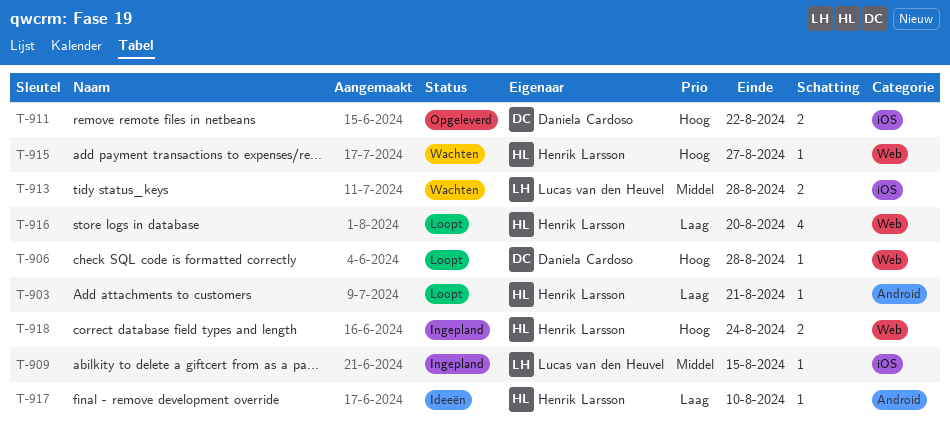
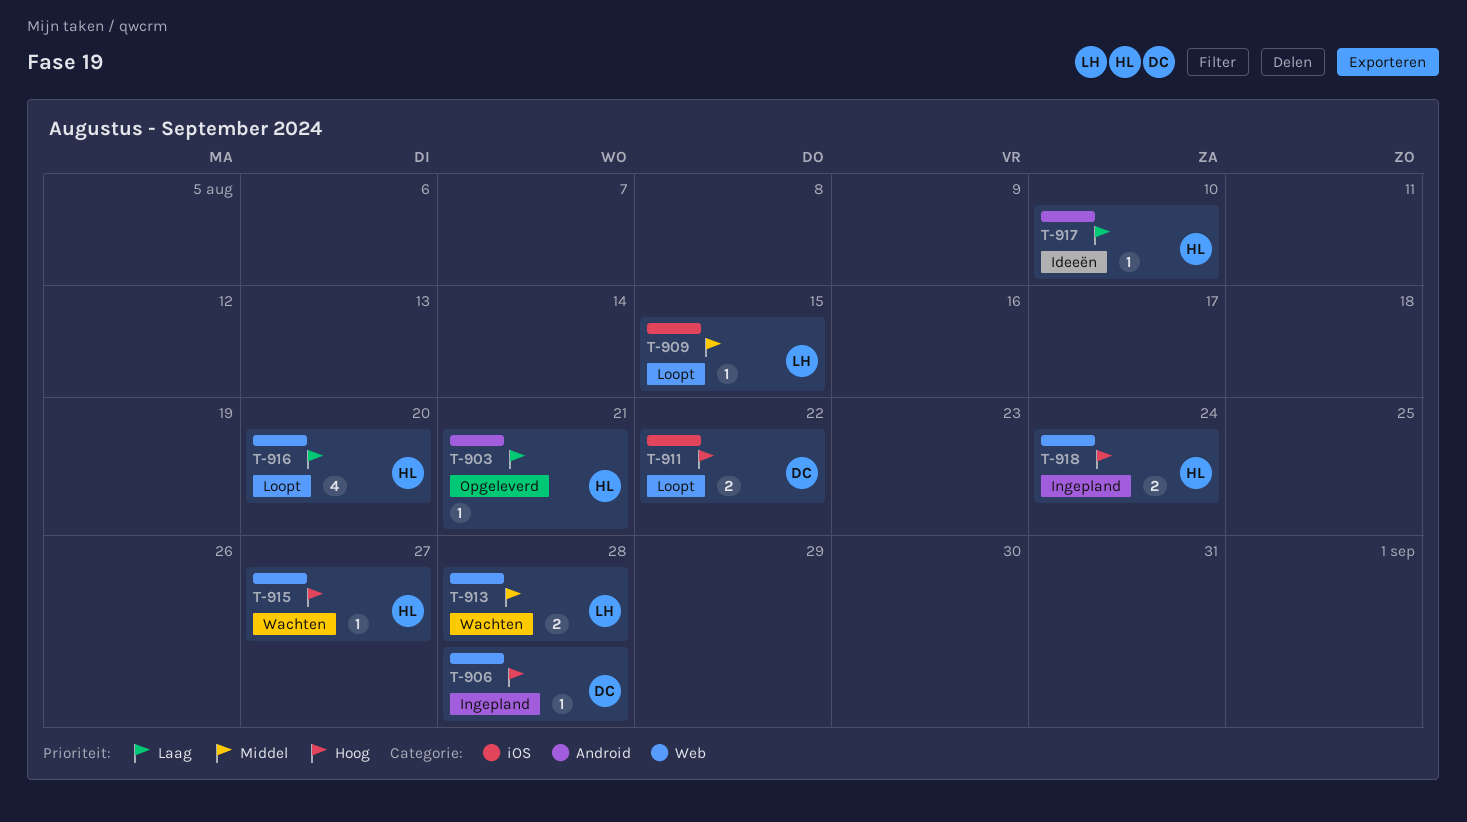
T-903, status: Loopt -> Opgeleverd
T-906, status: Loopt -> Ingepland
T-909, status: Ingepland -> Loopt
T-911, status: Opgeleverd -> Loopt
T-913, label: iOS -> Web

